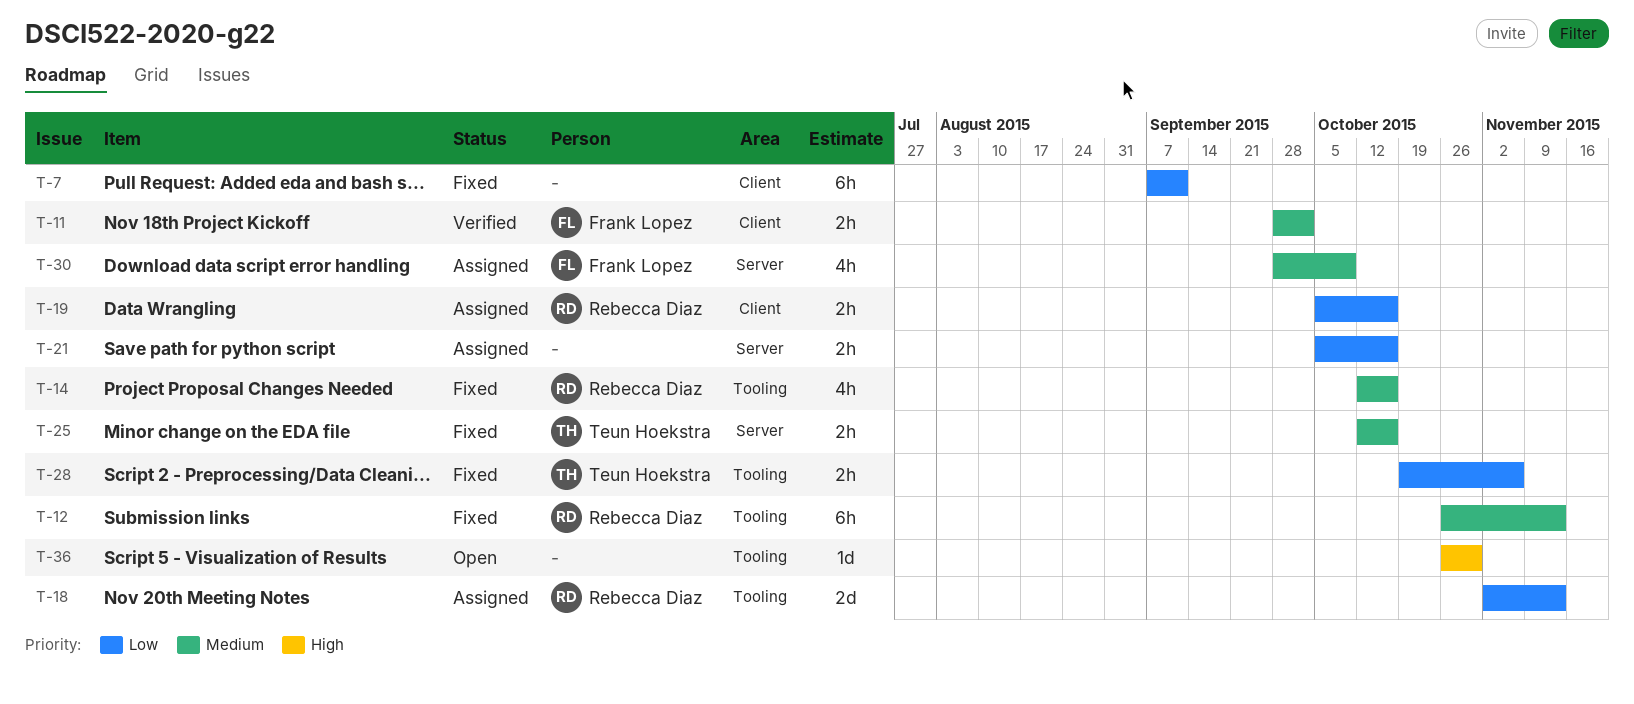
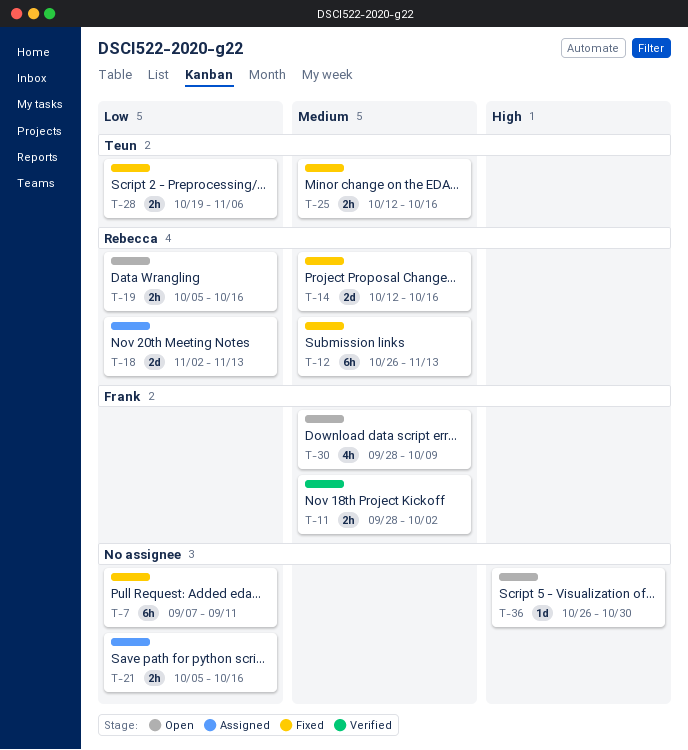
T-14, estimate: 4h -> 2d
T-19, status: Assigned -> Open
T-30, status: Assigned -> Open

